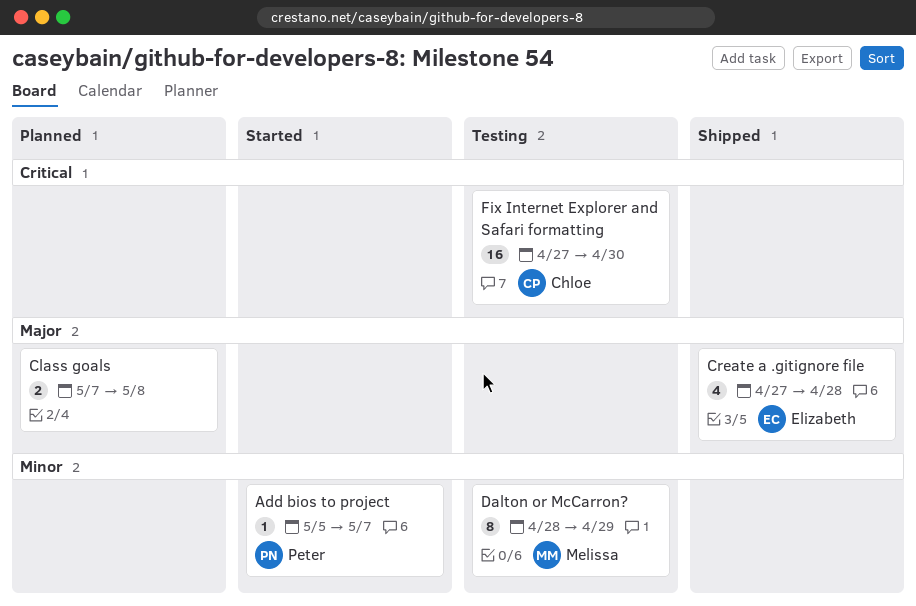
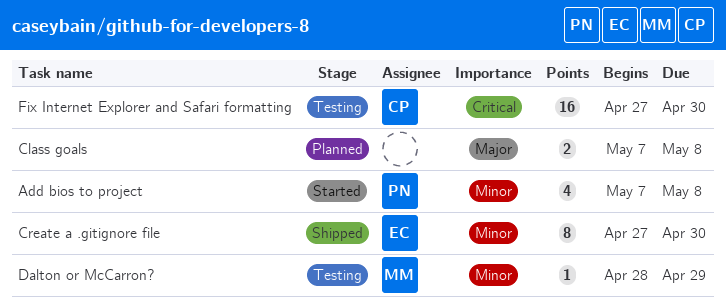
Add bios to project, estimate: 1 -> 4
Add bios to project, start: May 5 -> May 7
Add bios to project, due: May 7 -> May 8
Create a .gitignore file, priority: Major -> Minor
Create a .gitignore file, estimate: 4 -> 8
Create a .gitignore file, due: Apr 28 -> Apr 30
Dalton or McCarron?, estimate: 8 -> 1

